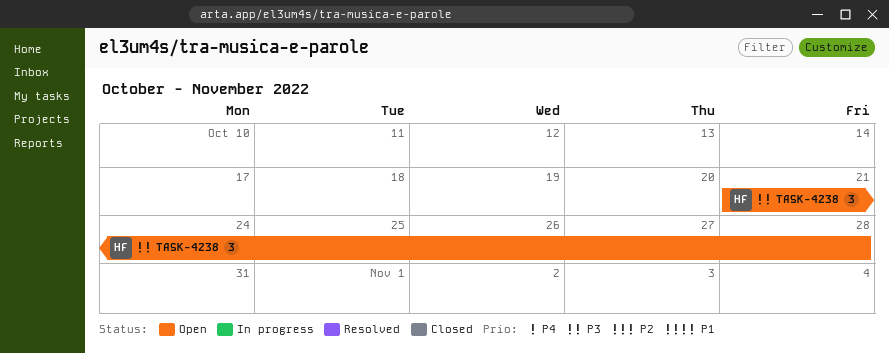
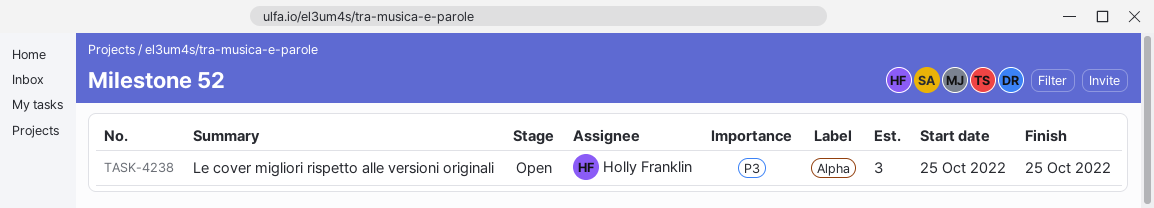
TASK-4238, start: Oct 21 -> Oct 25
TASK-4238, due: Oct 28 -> Oct 25

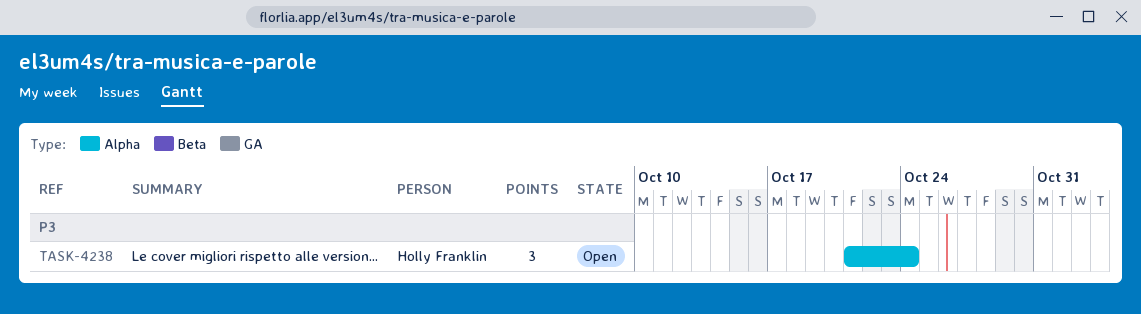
TASK-4238, start: Oct 25 -> Oct 21
TASK-4238, due: Oct 25 -> Oct 24

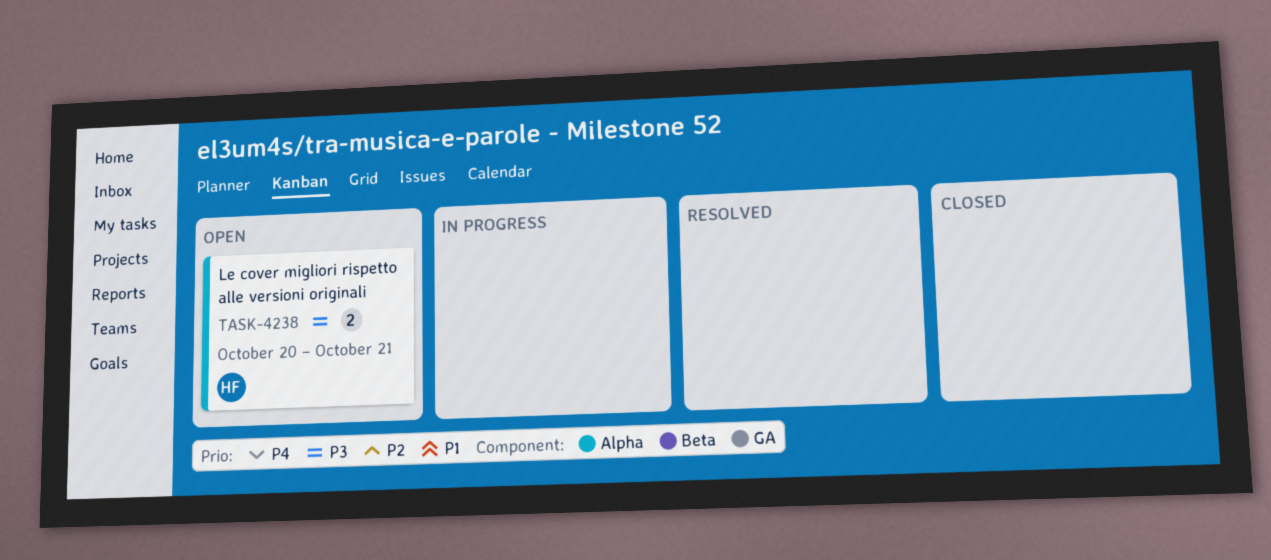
TASK-4238, estimate: 3 -> 2
TASK-4238, start: Oct 21 -> Oct 20
TASK-4238, due: Oct 24 -> Oct 21

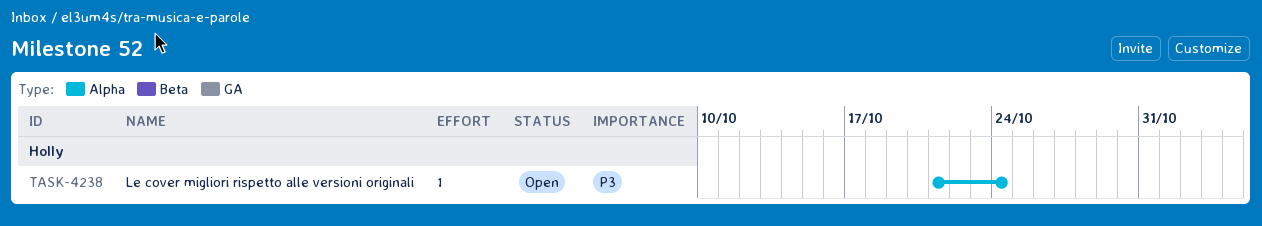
TASK-4238, estimate: 2 -> 1
TASK-4238, start: Oct 20 -> Oct 21
TASK-4238, due: Oct 21 -> Oct 24

